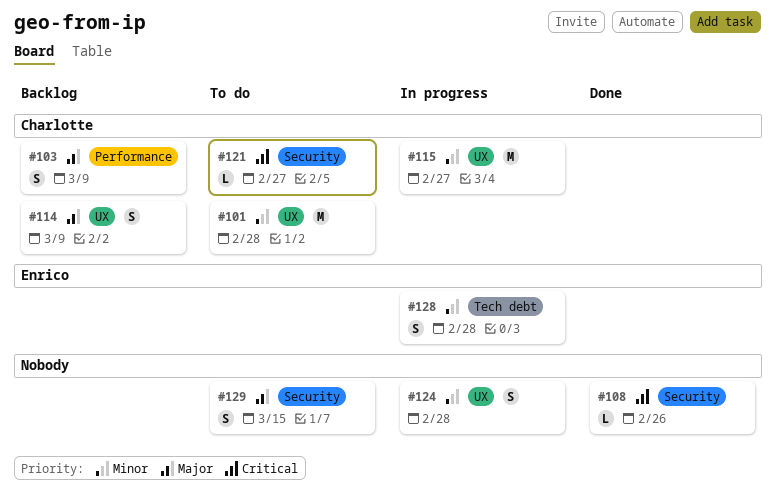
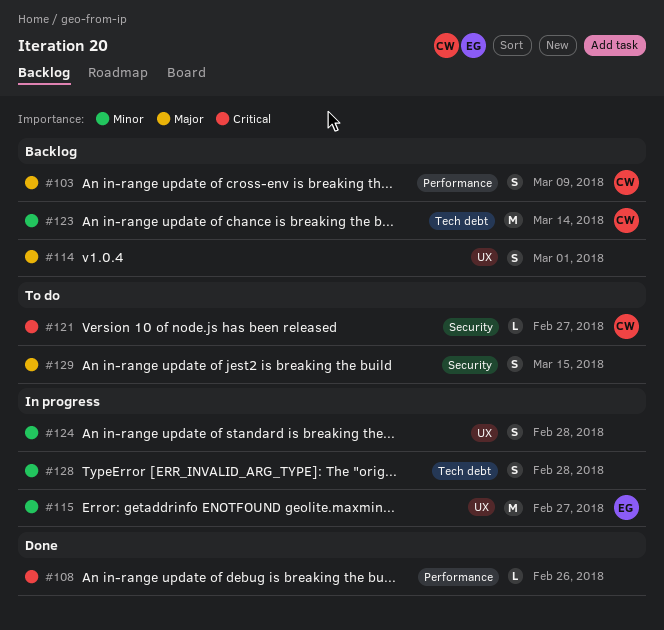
#101: present -> none
#108, label: Security -> Performance
#114, owner: Charlotte -> none
#114, due: Mar 9 -> Mar 1
#115, owner: Charlotte -> Enrico
#123: none -> present
#128, owner: Enrico -> none

